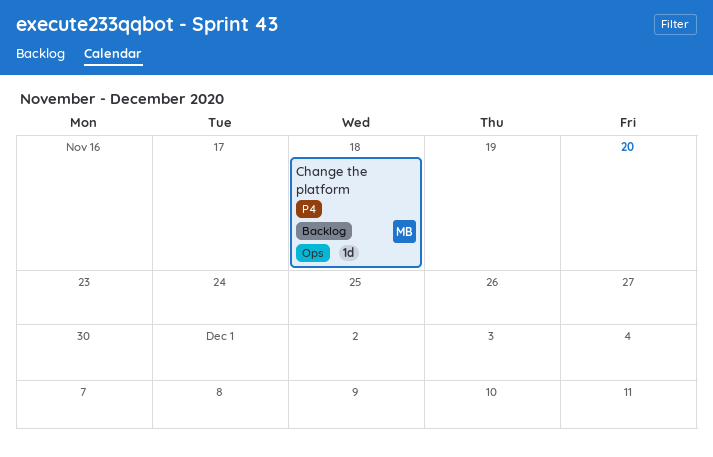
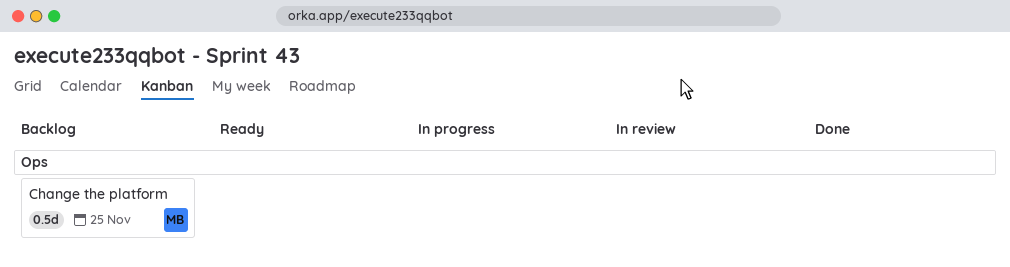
Change the platform, estimate: 1d -> 0.5d
Change the platform, due: Nov 18 -> Nov 25

